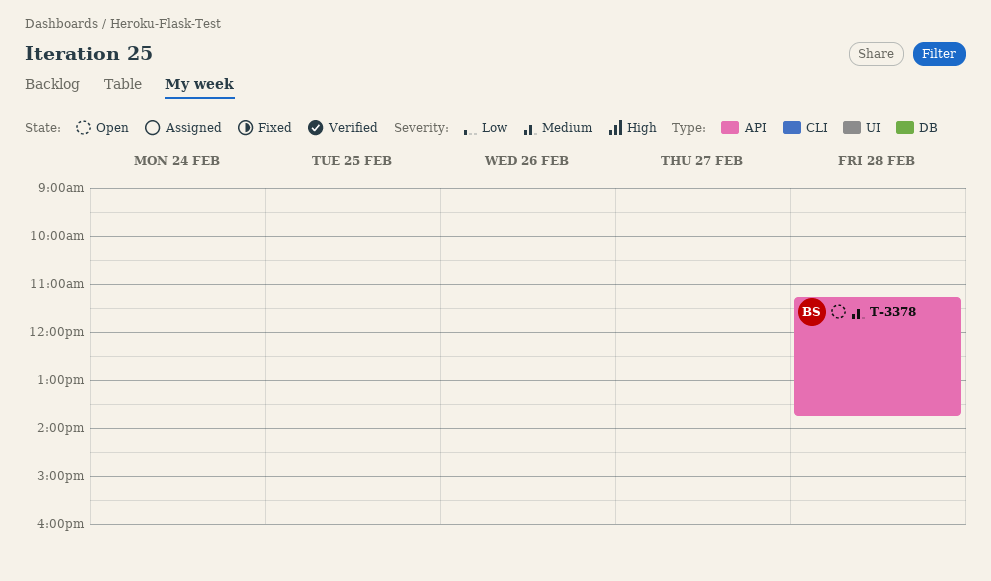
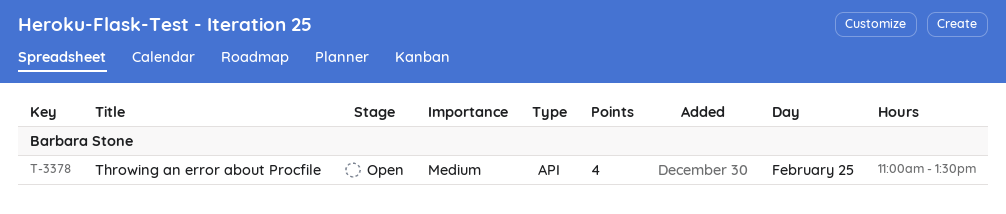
T-3378, day: Feb 28 -> Feb 25
T-3378, begins: 11:15 -> 11:00
T-3378, ends: 13:45 -> 13:30

